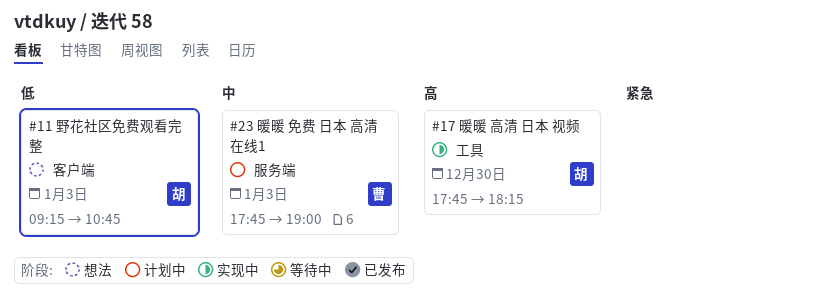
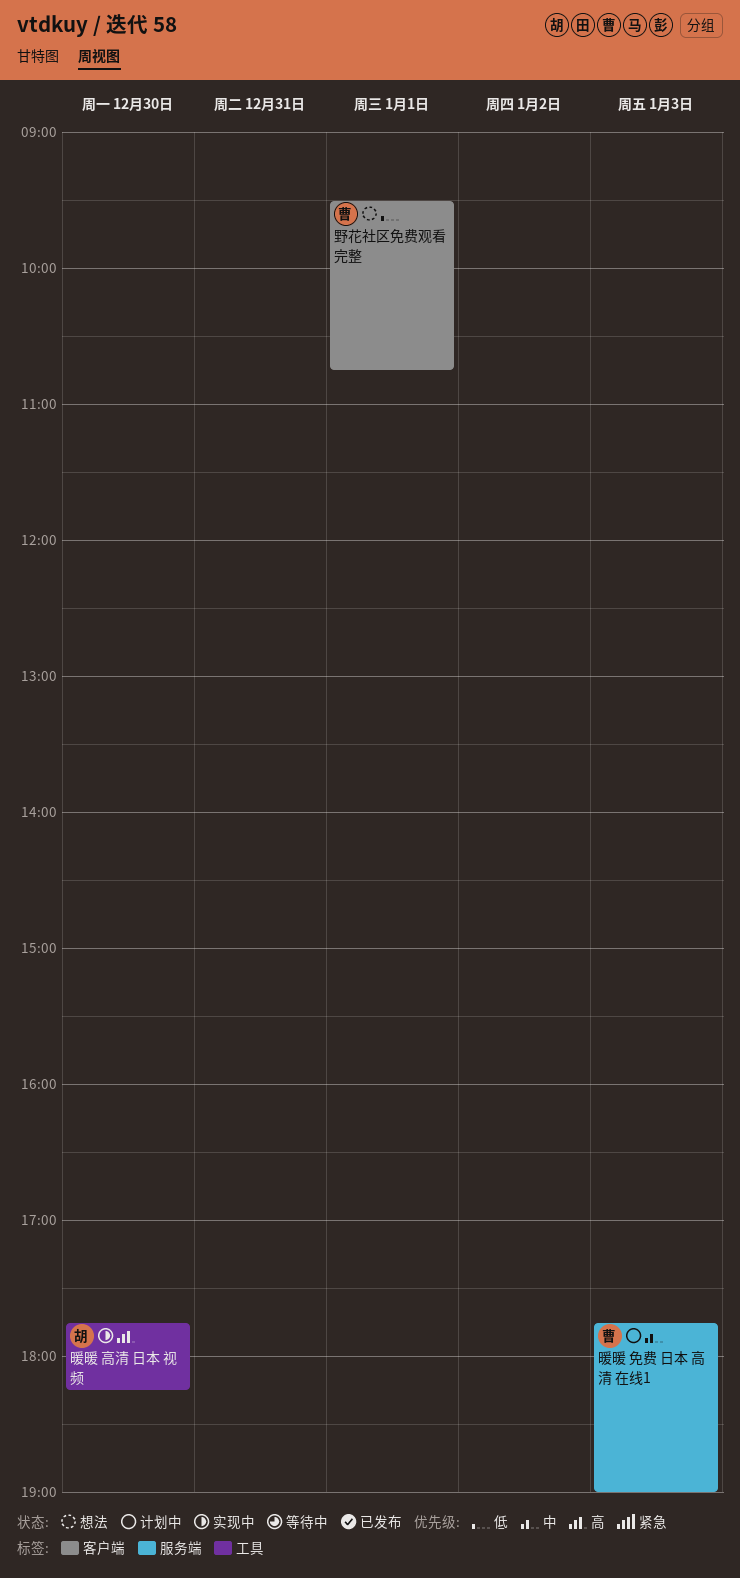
野花社区免费观看完整, owner: 胡 -> 曹
野花社区免费观看完整, day: Jan 3 -> Jan 1
野花社区免费观看完整, begins: 09:15 -> 09:30

